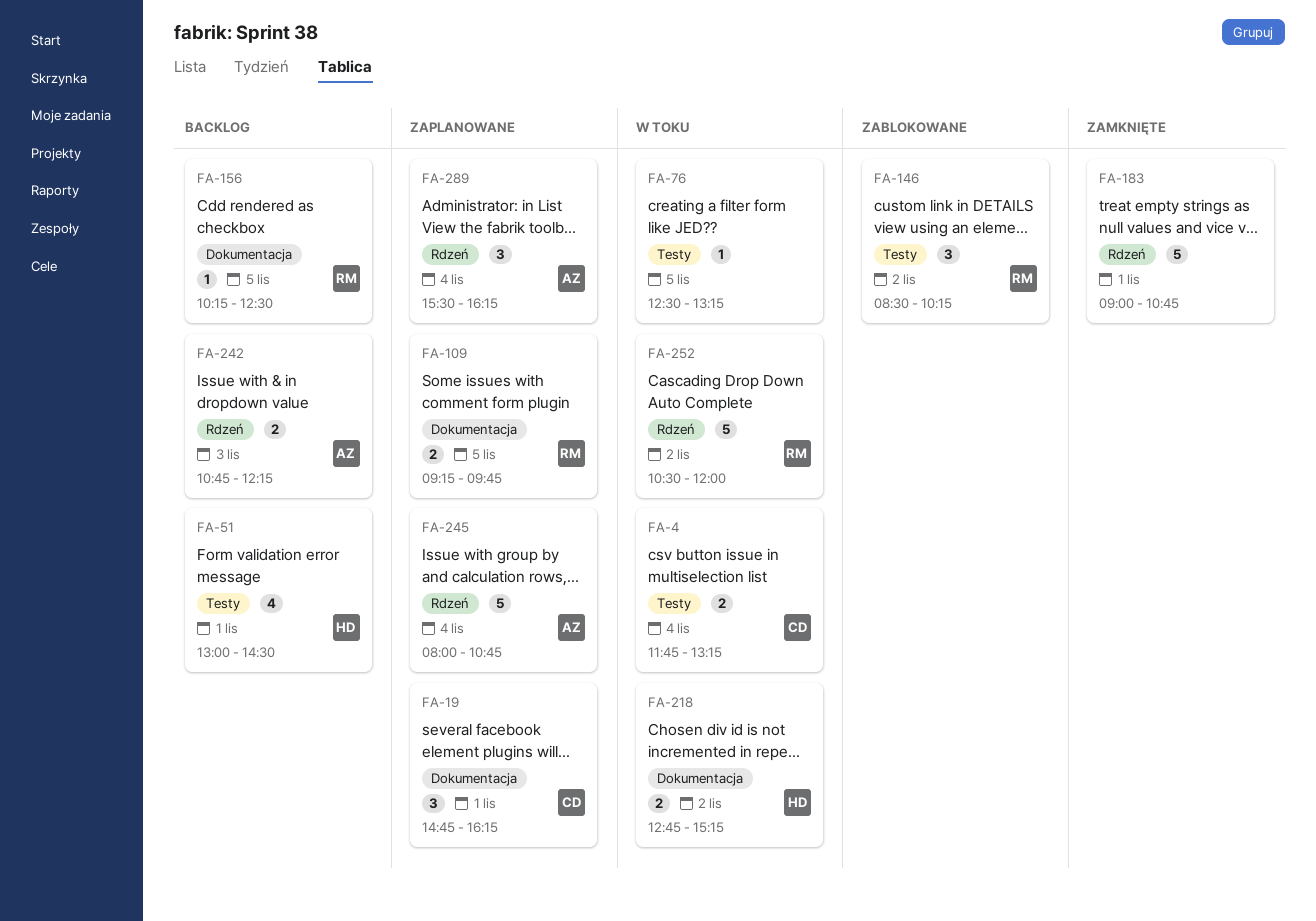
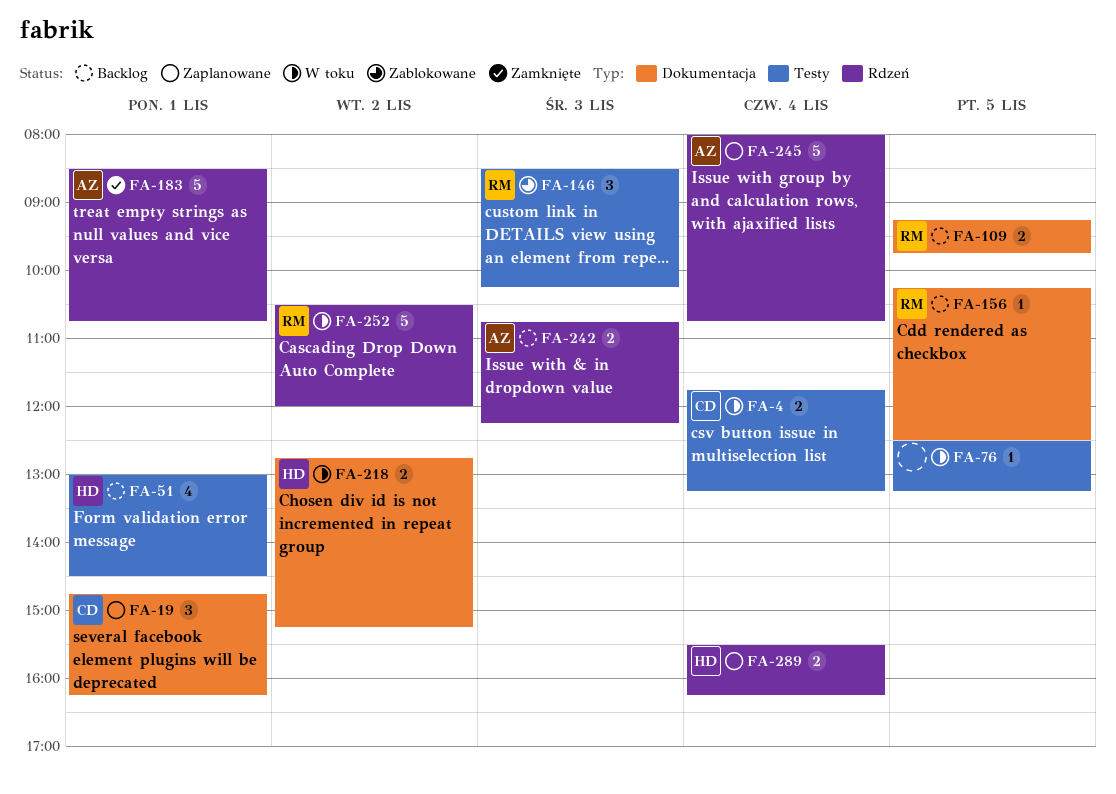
FA-109, status: Zaplanowane -> Backlog
FA-146, day: Nov 2 -> Nov 3
FA-183, owner: none -> AZ
FA-183, begins: 09:00 -> 08:30
FA-289, owner: AZ -> HD
FA-289, estimate: 3 -> 2

